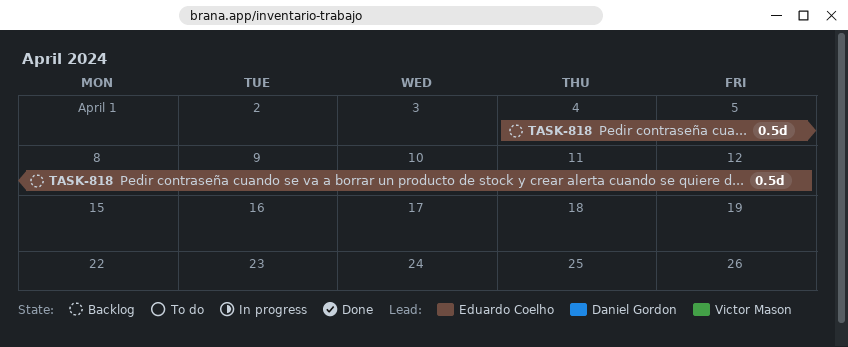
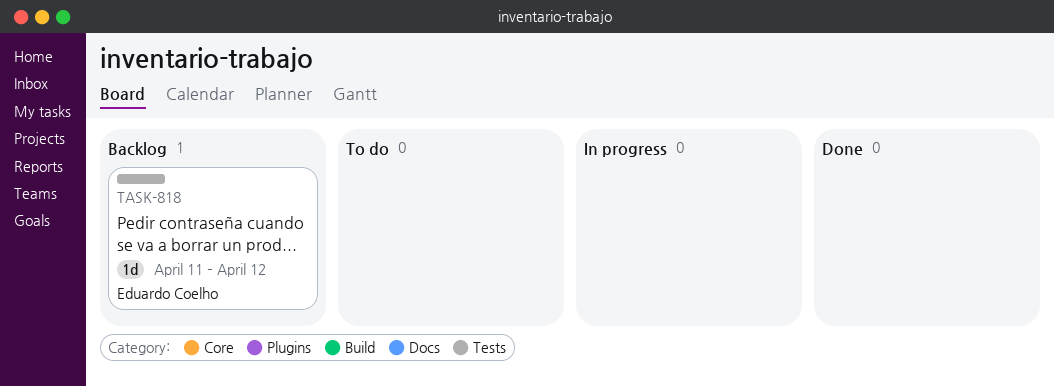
TASK-818, estimate: 0.5d -> 1d
TASK-818, start: Apr 4 -> Apr 11

